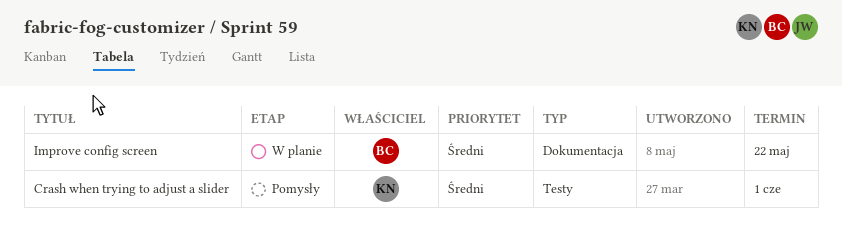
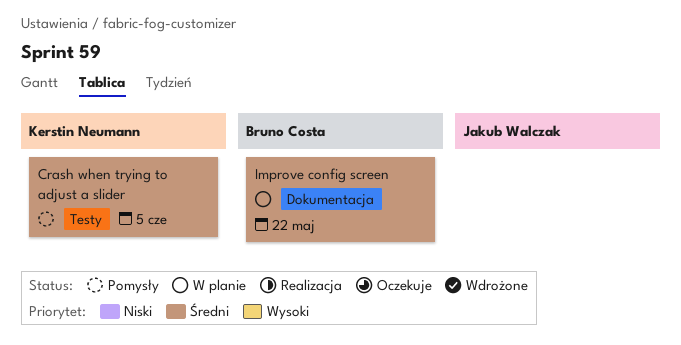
Crash when trying to adjust a slider, due: Jun 1 -> Jun 5

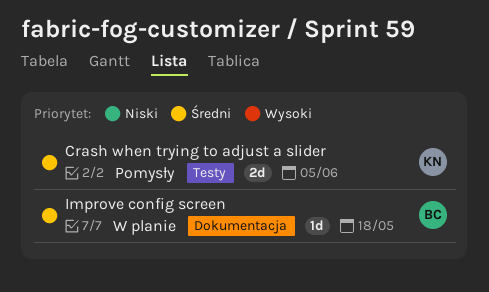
Improve config screen, due: May 22 -> May 18

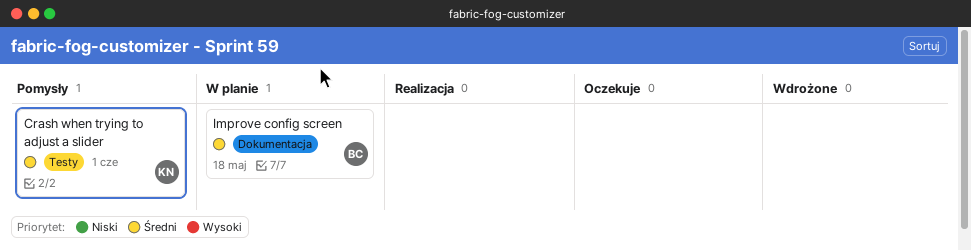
Crash when trying to adjust a slider, due: Jun 5 -> Jun 1

